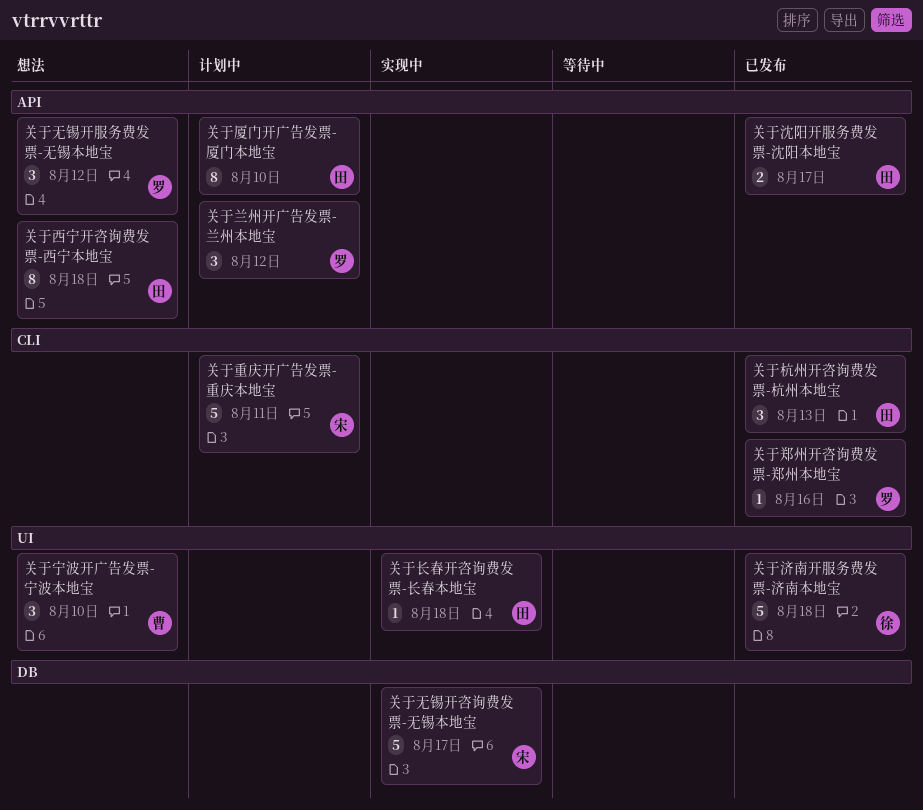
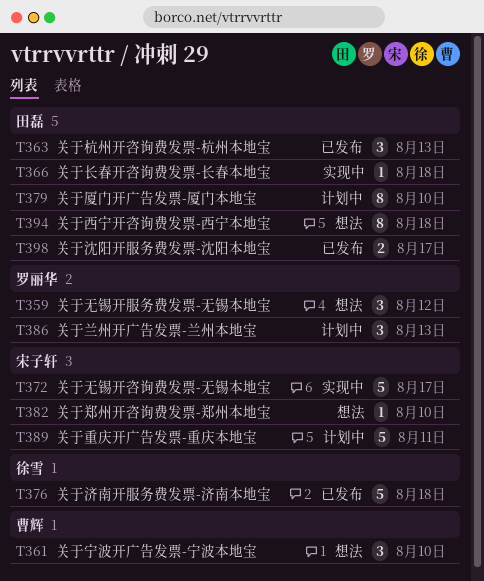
关于兰州开广告发票-兰州本地宝, due: Aug 12 -> Aug 13
关于郑州开咨询费发票-郑州本地宝, status: 已发布 -> 想法
关于郑州开咨询费发票-郑州本地宝, owner: 罗丽华 -> 宋子轩
关于郑州开咨询费发票-郑州本地宝, due: Aug 16 -> Aug 10

